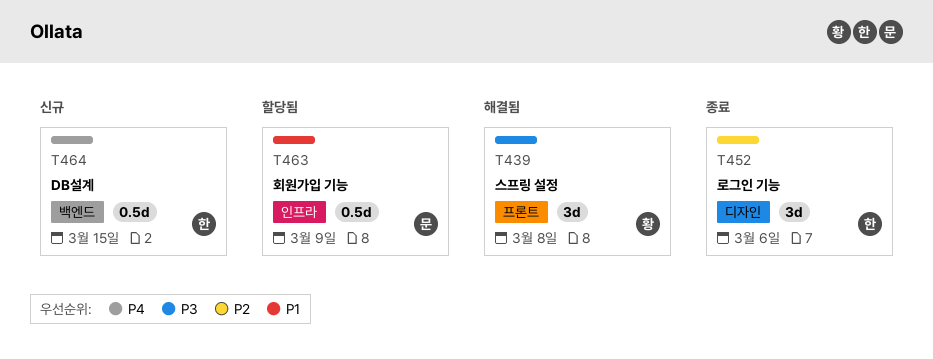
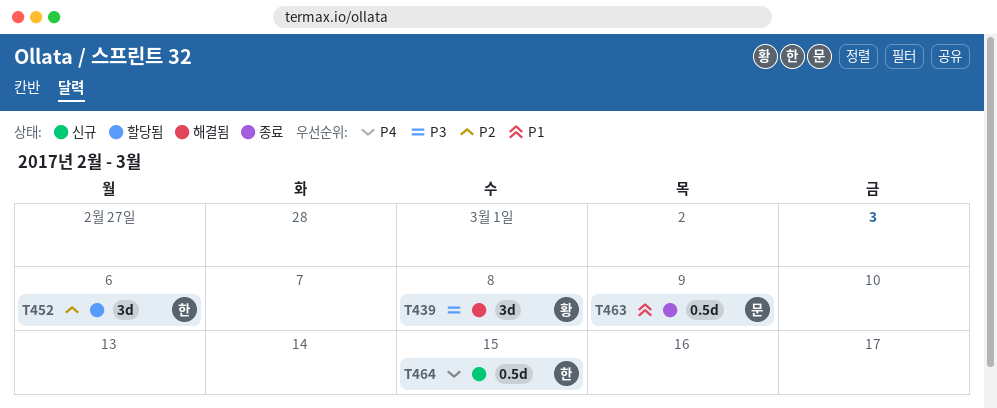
T452, status: 종료 -> 할당됨
T463, status: 할당됨 -> 종료

